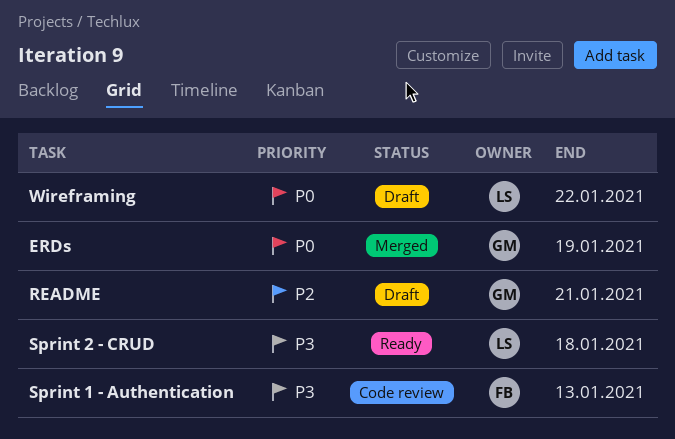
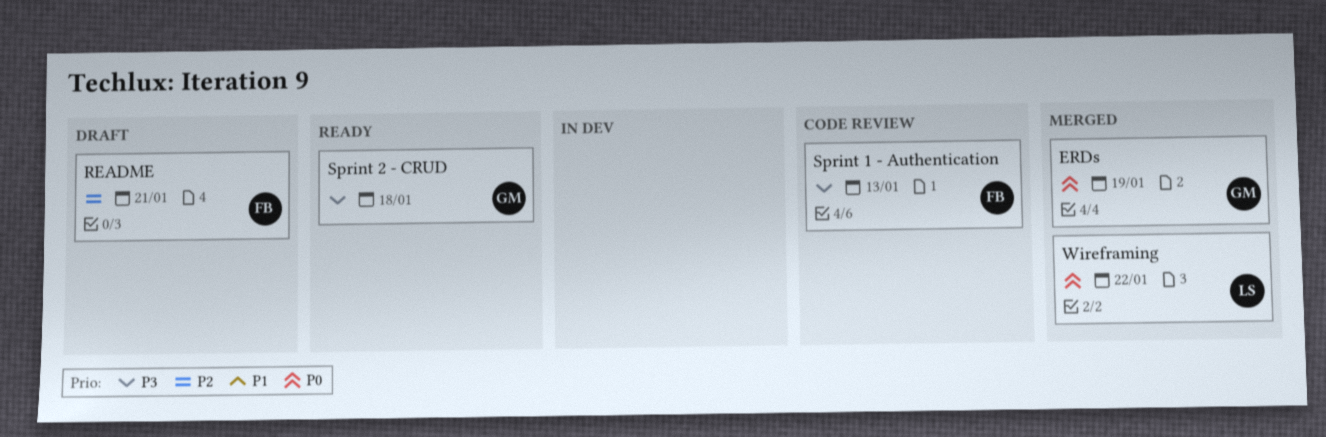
README, owner: GM -> FB
Sprint 2 - CRUD, owner: LS -> GM
Wireframing, status: Draft -> Merged

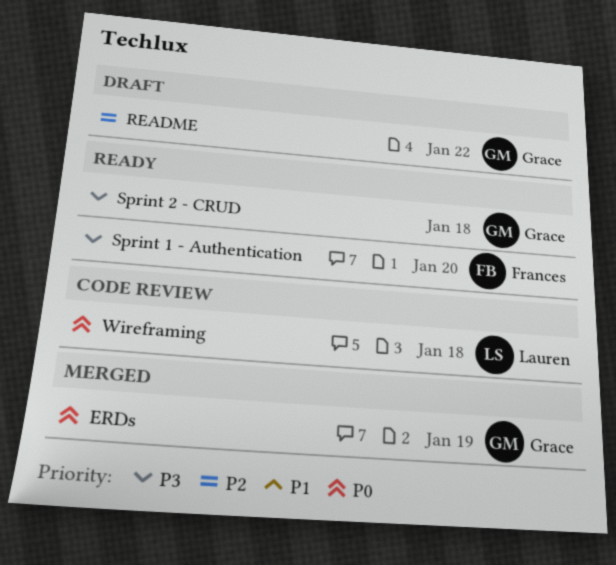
README, owner: Frances -> Grace
README, due: Jan 21 -> Jan 22
Sprint 1 - Authentication, status: Code review -> Ready
Sprint 1 - Authentication, due: Jan 13 -> Jan 20
Wireframing, status: Merged -> Code review
Wireframing, due: Jan 22 -> Jan 18

